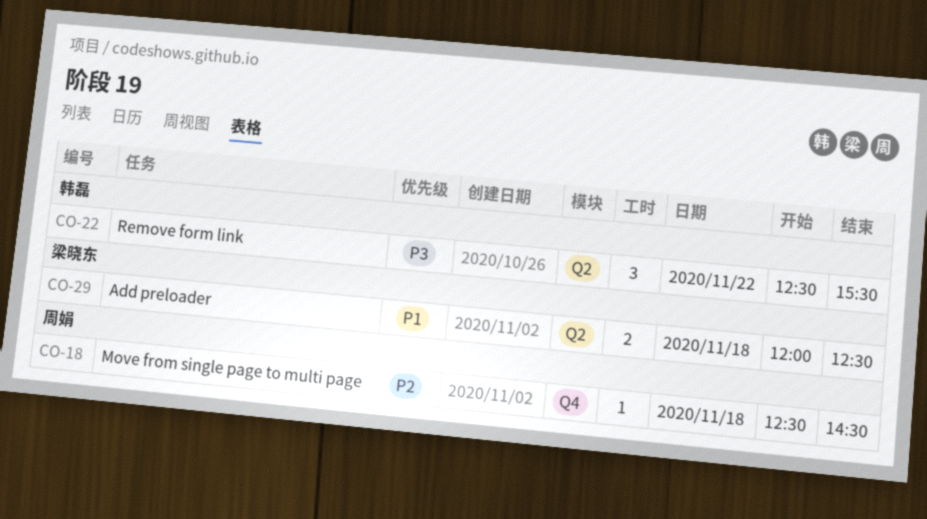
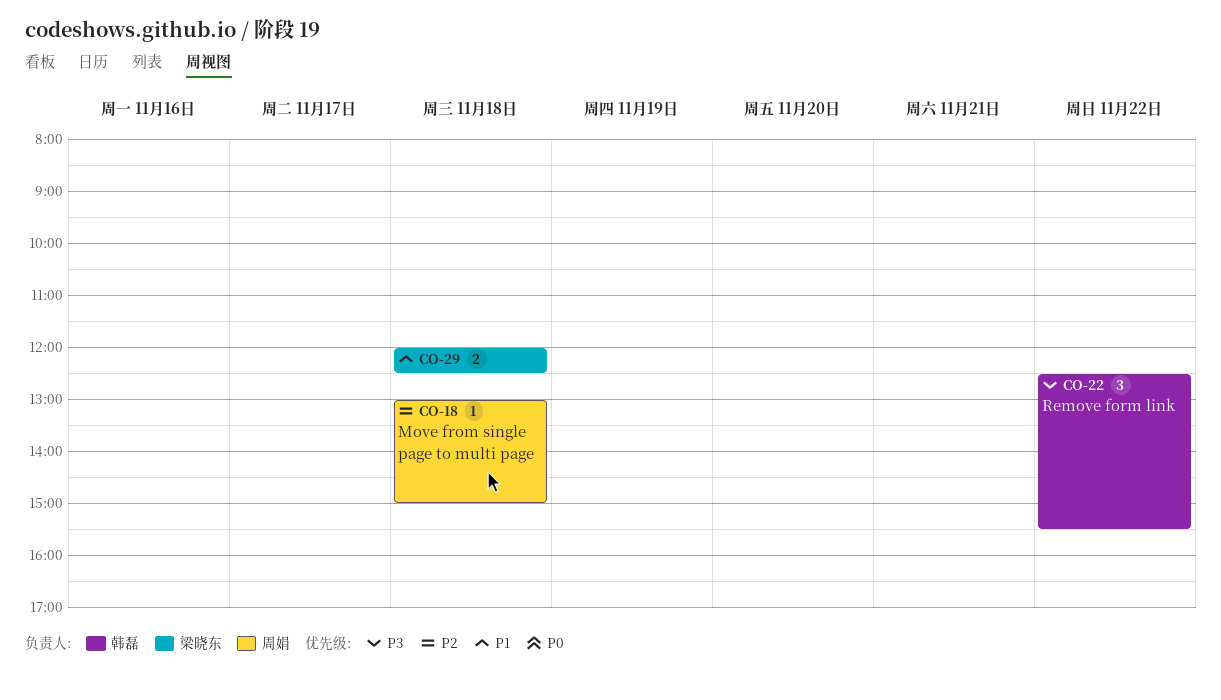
CO-18, begins: 12:30 -> 13:00
CO-18, ends: 14:30 -> 15:00

